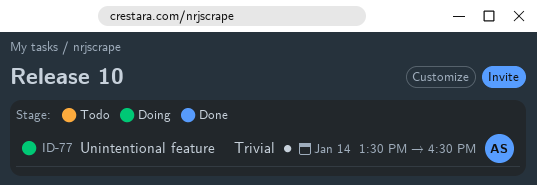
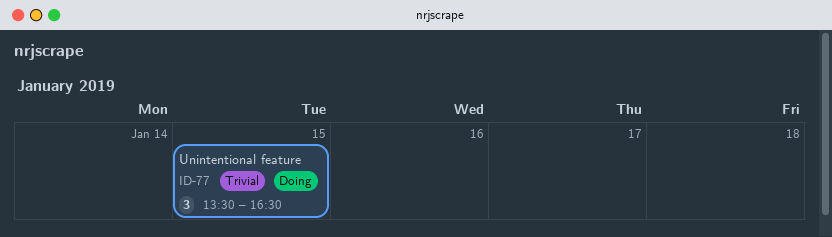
ID-77, estimate: 1 -> 3
ID-77, day: Jan 14 -> Jan 15

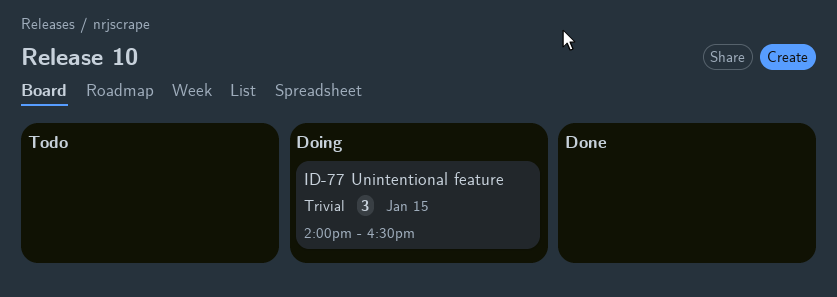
ID-77, begins: 13:30 -> 14:00

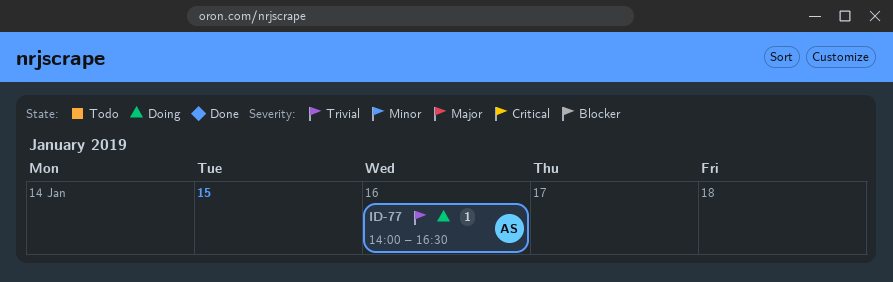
ID-77, estimate: 3 -> 1
ID-77, day: Jan 15 -> Jan 16

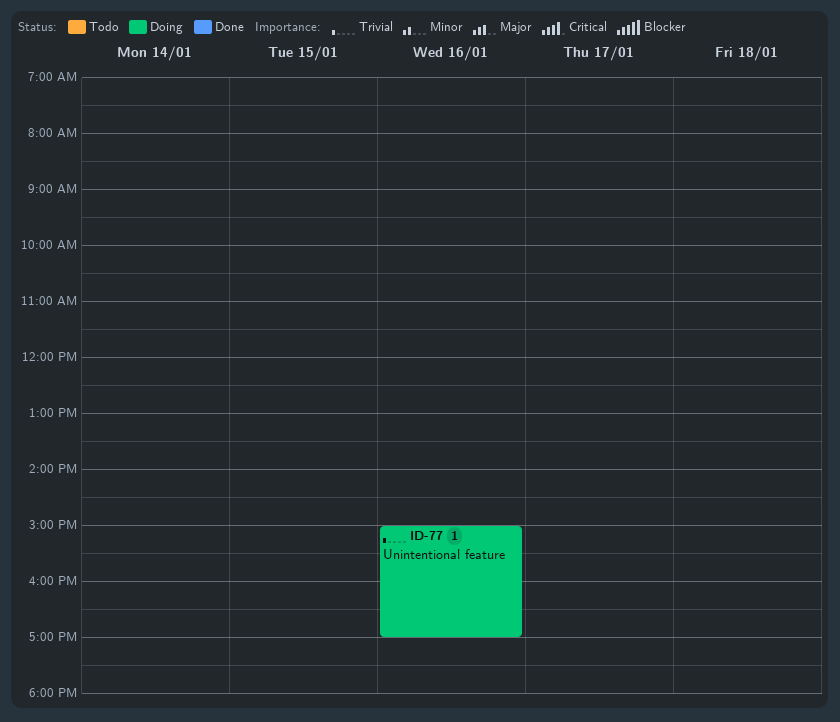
ID-77, begins: 14:00 -> 15:00
ID-77, ends: 16:30 -> 17:00

